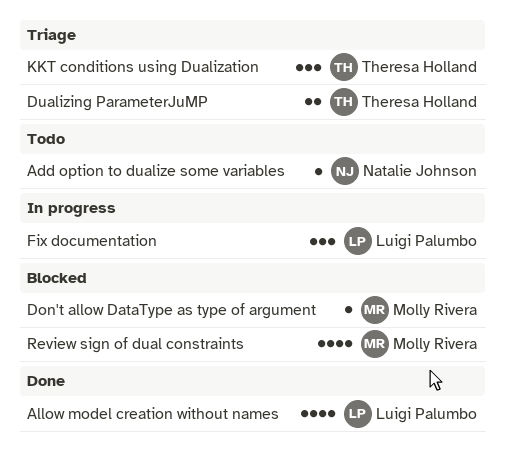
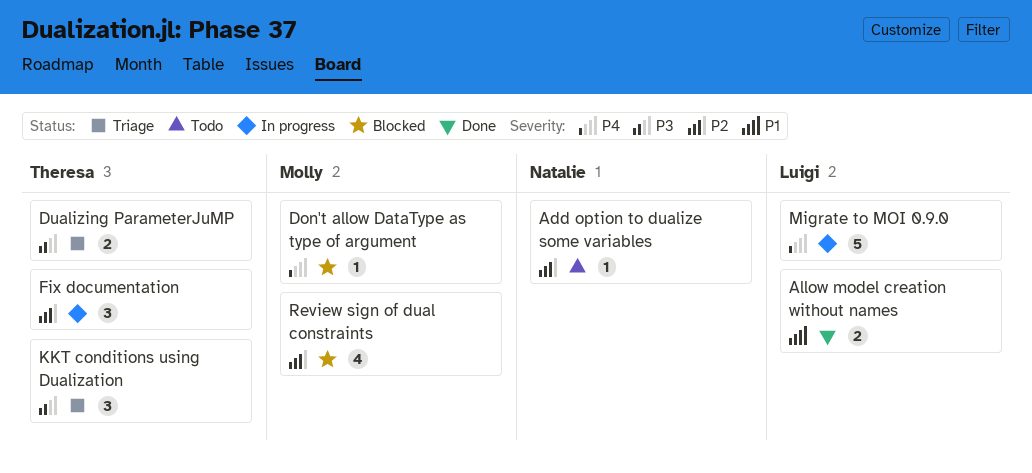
Allow model creation without names, estimate: 4 -> 2
Fix documentation, owner: Luigi Palumbo -> Theresa Holland
Migrate to MOI 0.9.0: none -> present

